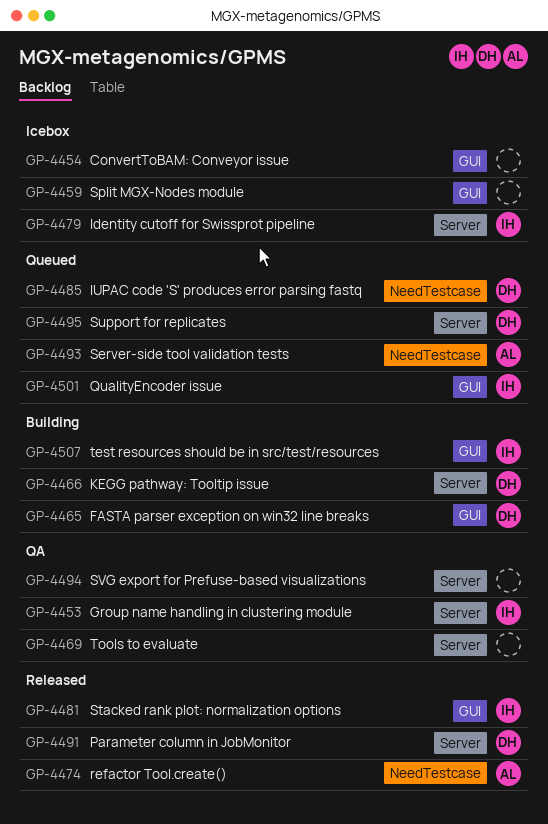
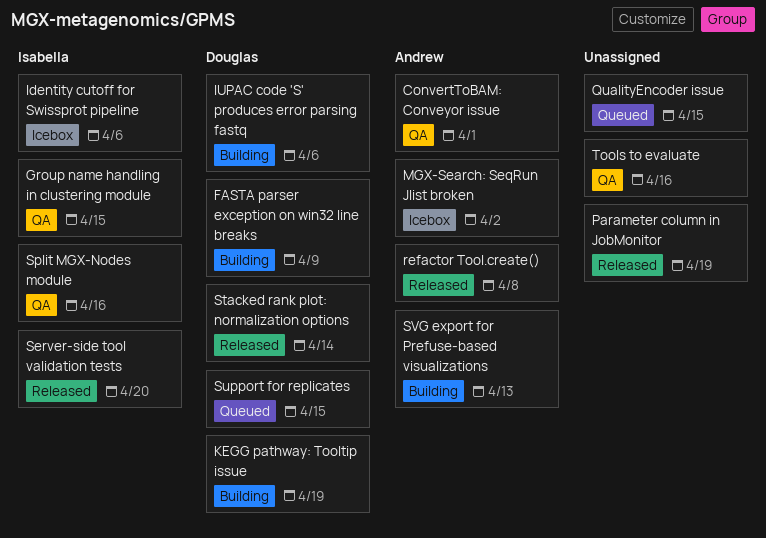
ConvertToBAM: Conveyor issue, status: Icebox -> QA
ConvertToBAM: Conveyor issue, owner: none -> Andrew
IUPAC code 'S' produces error parsing fastq, status: Queued -> Building
MGX-Search: SeqRun Jlist broken: none -> present
Parameter column in JobMonitor, owner: Douglas -> none
QualityEncoder issue, owner: Isabella -> none
Server-side tool validation tests, status: Queued -> Released
Server-side tool validation tests, owner: Andrew -> Isabella
Split MGX-Nodes module, status: Icebox -> QA
Split MGX-Nodes module, owner: none -> Isabella
Stacked rank plot: normalization options, owner: Isabella -> Douglas
SVG export for Prefuse-based visualizations, status: QA -> Building
SVG export for Prefuse-based visualizations, owner: none -> Andrew
test resources should be in src/test/resources: present -> none

